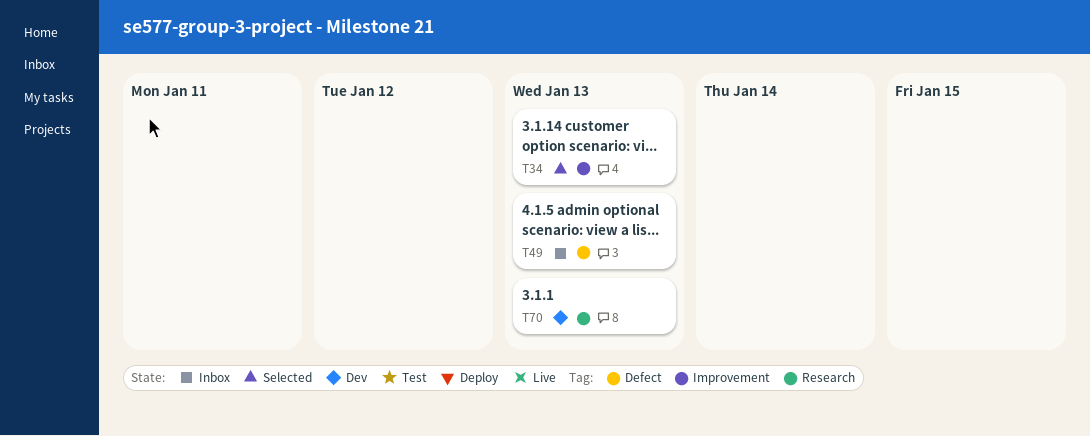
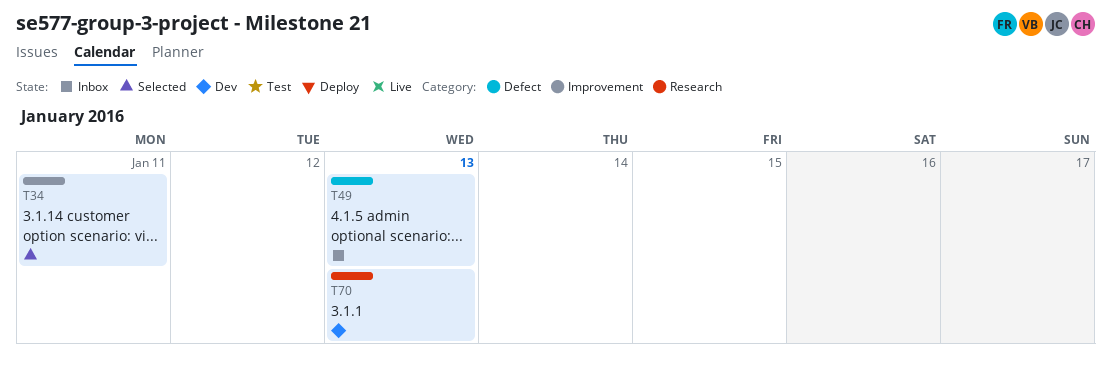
T34, due: Jan 13 -> Jan 11

